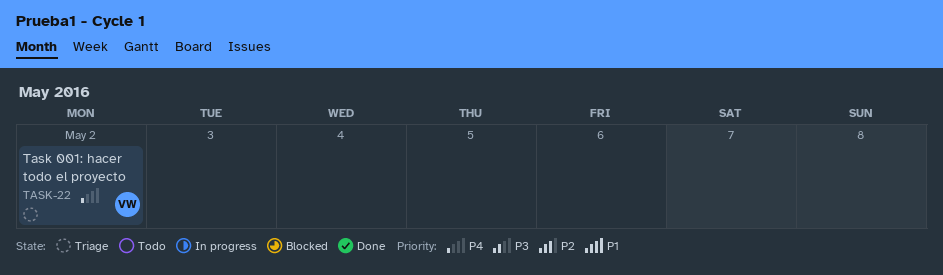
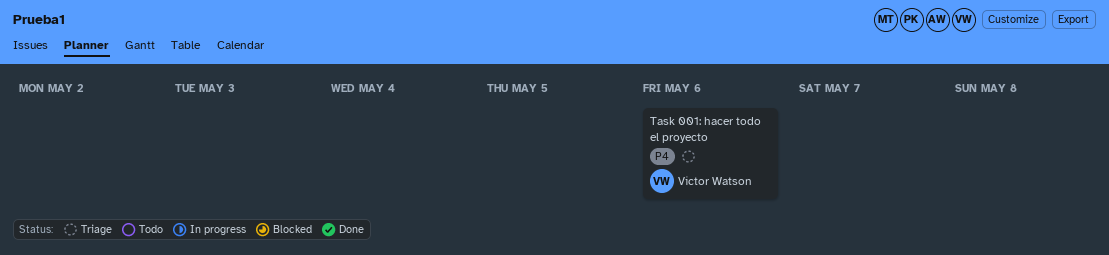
Task 001: hacer todo el proyecto, due: May 2 -> May 6

